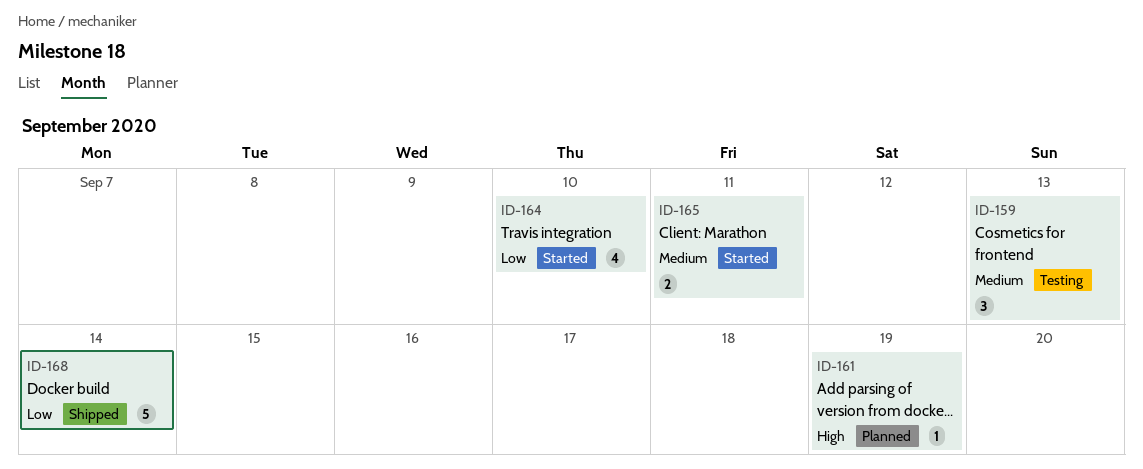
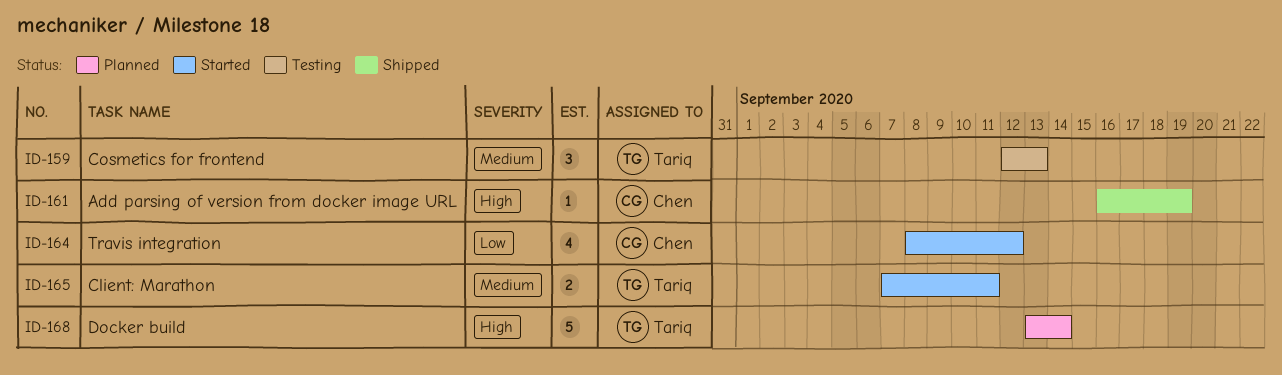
ID-161, status: Planned -> Shipped
ID-164, due: Sep 10 -> Sep 12
ID-168, status: Shipped -> Planned
ID-168, priority: Low -> High

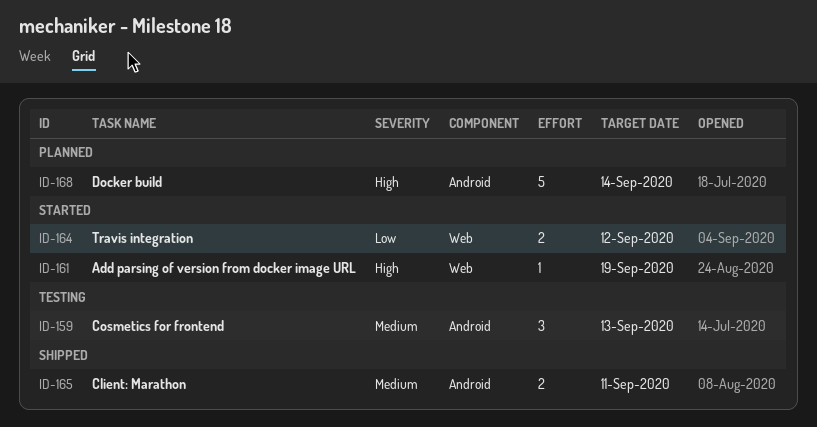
ID-161, status: Shipped -> Started
ID-164, estimate: 4 -> 2
ID-165, status: Started -> Shipped

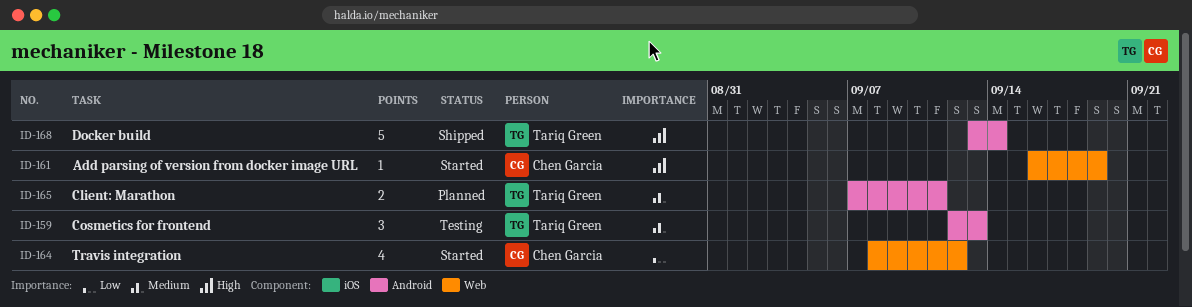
ID-164, estimate: 2 -> 4
ID-165, status: Shipped -> Planned
ID-168, status: Planned -> Shipped

